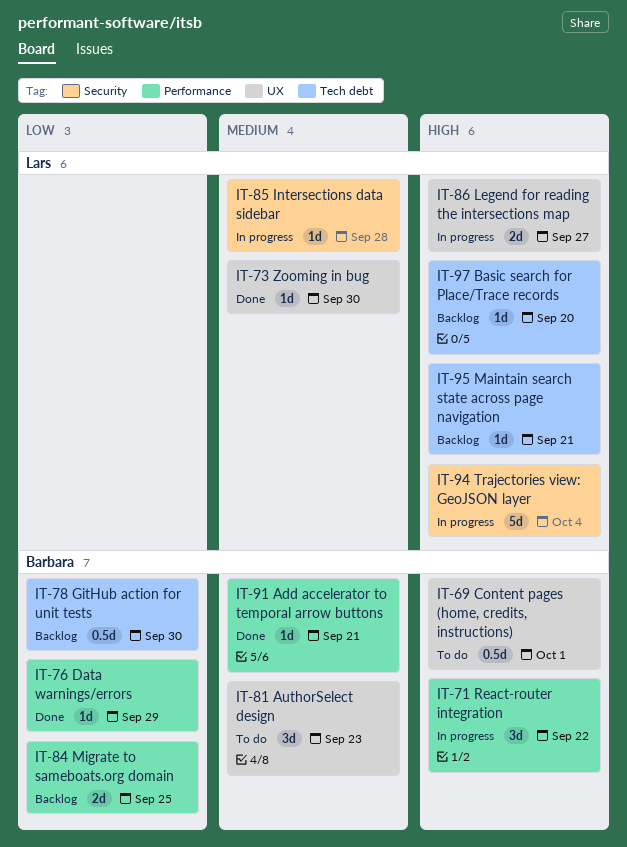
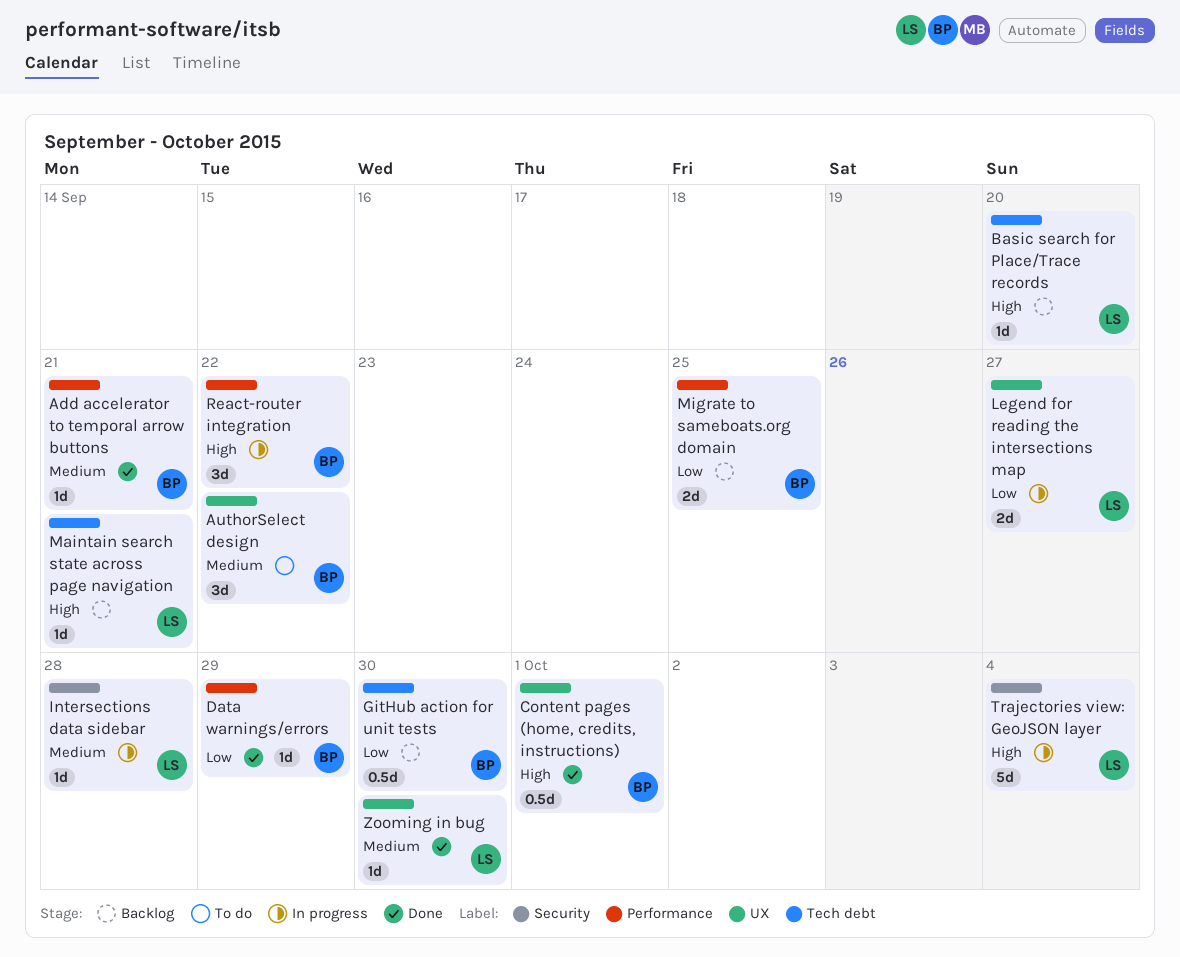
AuthorSelect design, due: Sep 23 -> Sep 22
Content pages (home, credits, instructions), status: To do -> Done
Legend for reading the intersections map, priority: High -> Low

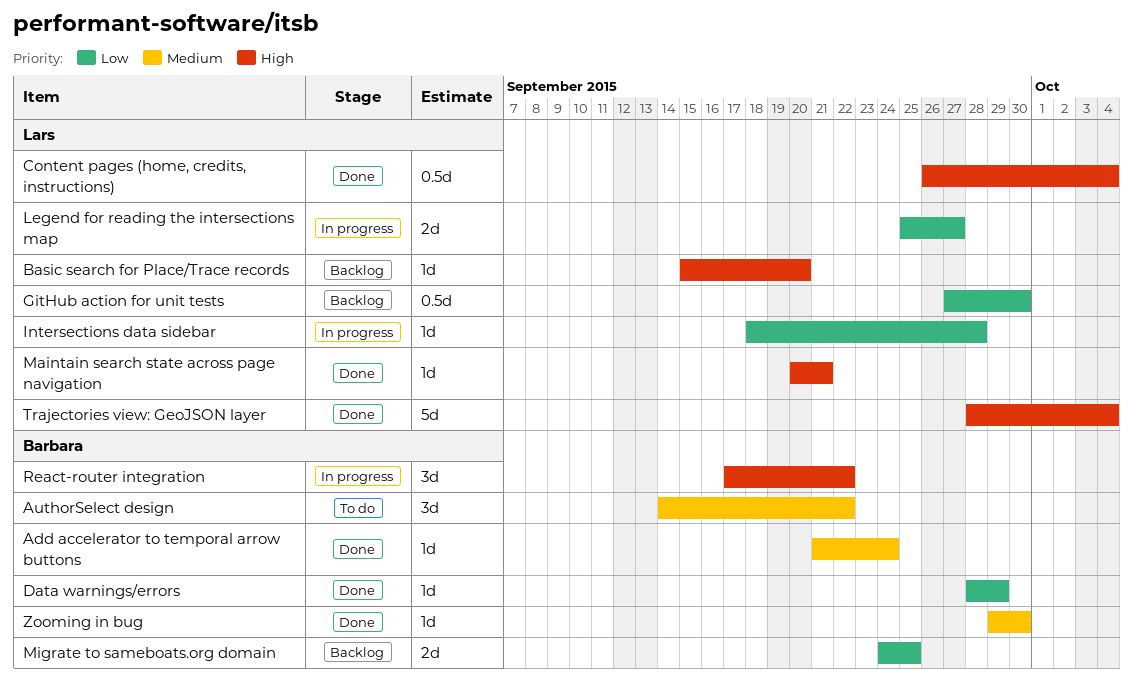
Add accelerator to temporal arrow buttons, due: Sep 21 -> Sep 24
Content pages (home, credits, instructions), owner: Barbara -> Lars
Content pages (home, credits, instructions), due: Oct 1 -> Oct 4
GitHub action for unit tests, owner: Barbara -> Lars
Intersections data sidebar, priority: Medium -> Low
Maintain search state across page navigation, status: Backlog -> Done
Trajectories view: GeoJSON layer, status: In progress -> Done
Zooming in bug, owner: Lars -> Barbara

